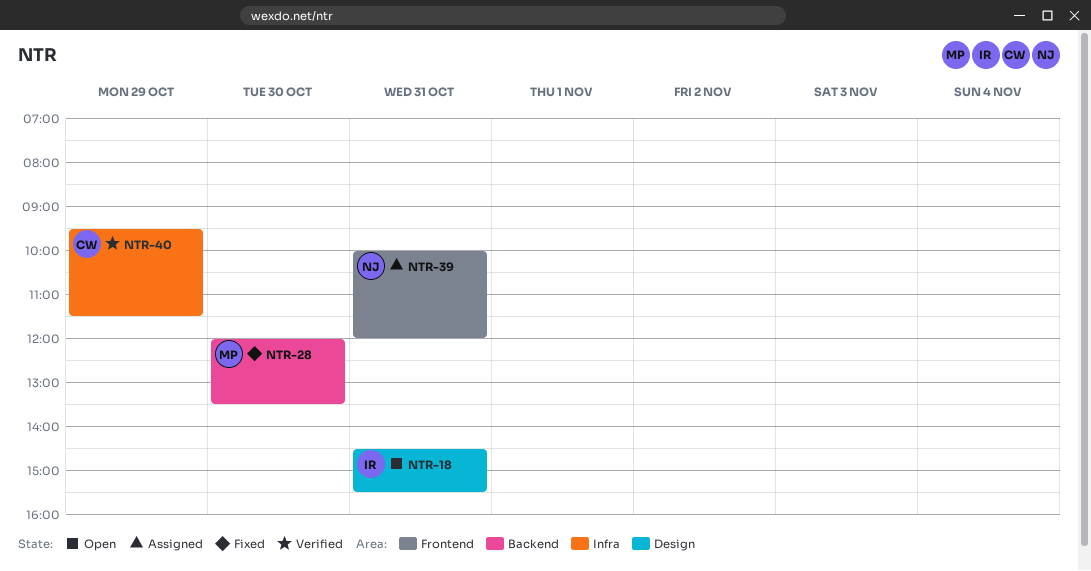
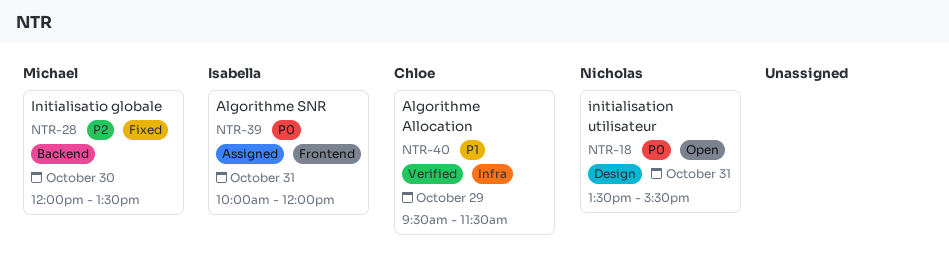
NTR-18, owner: Isabella -> Nicholas
NTR-18, begins: 14:30 -> 13:30
NTR-39, owner: Nicholas -> Isabella

